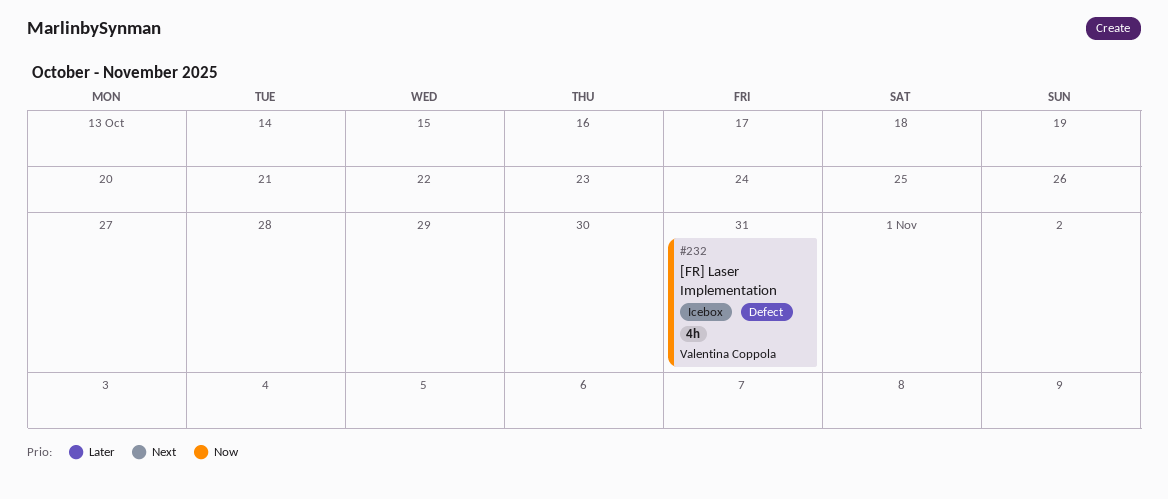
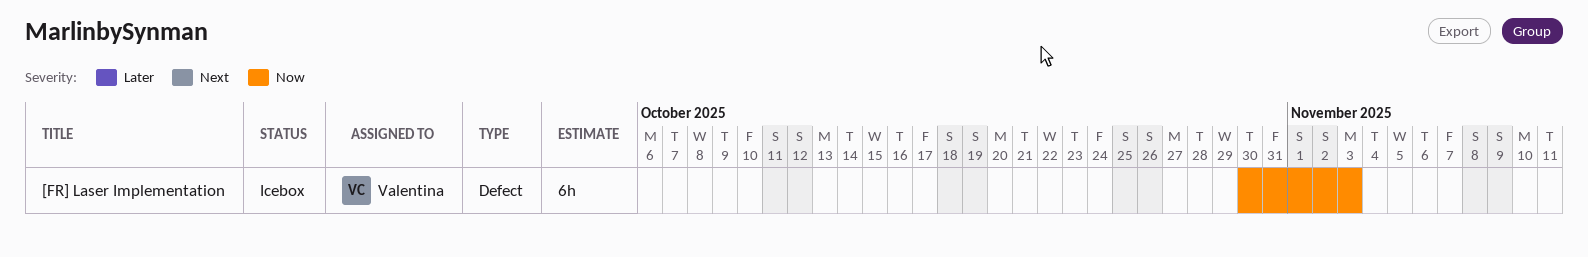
[FR] Laser Implementation, estimate: 4h -> 6h
[FR] Laser Implementation, due: Oct 31 -> Nov 3

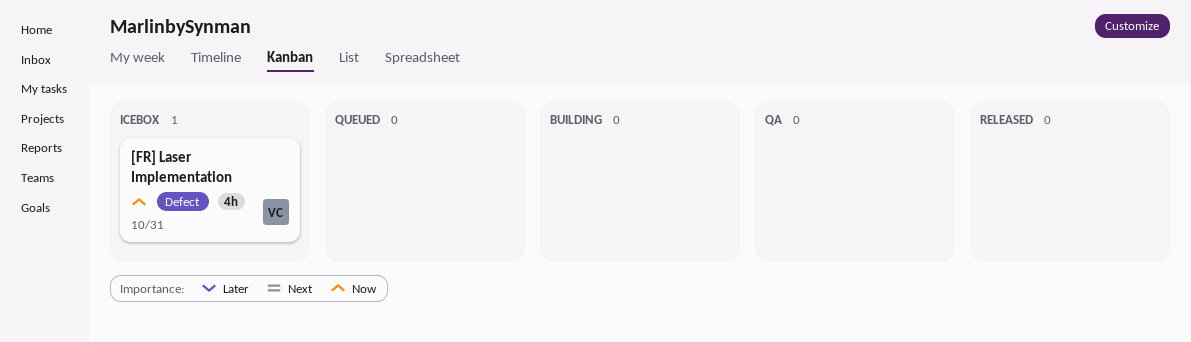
[FR] Laser Implementation, estimate: 6h -> 4h
[FR] Laser Implementation, due: Nov 3 -> Oct 31

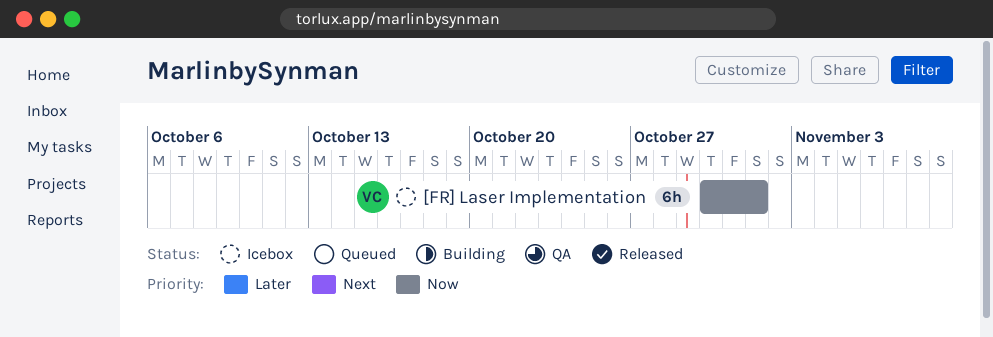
[FR] Laser Implementation, estimate: 4h -> 6h
[FR] Laser Implementation, due: Oct 31 -> Nov 1

